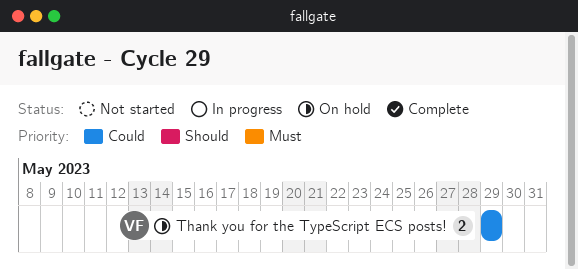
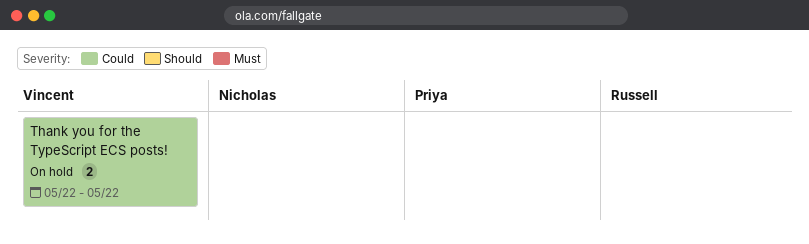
Thank you for the TypeScript ECS posts!, start: May 29 -> May 22
Thank you for the TypeScript ECS posts!, due: May 29 -> May 22

